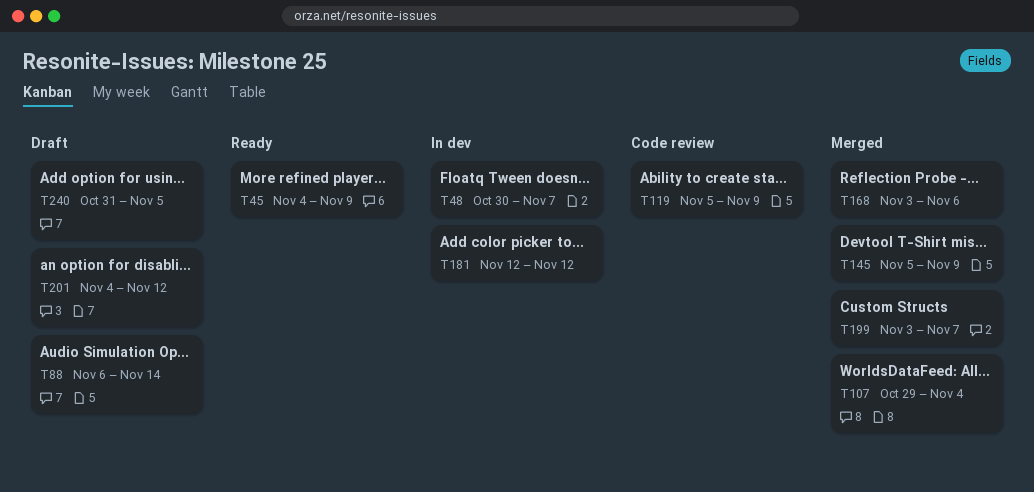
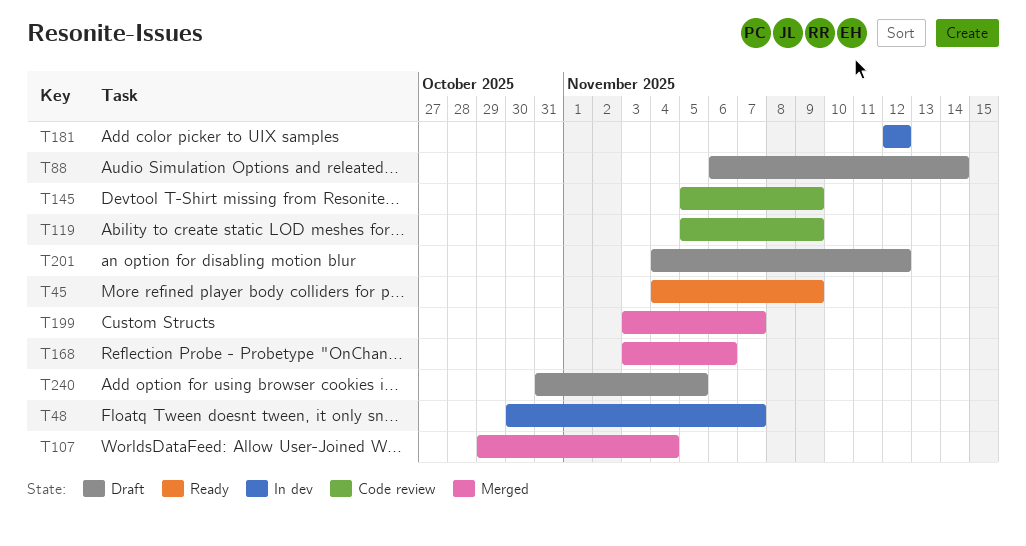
T145, status: Merged -> Code review

